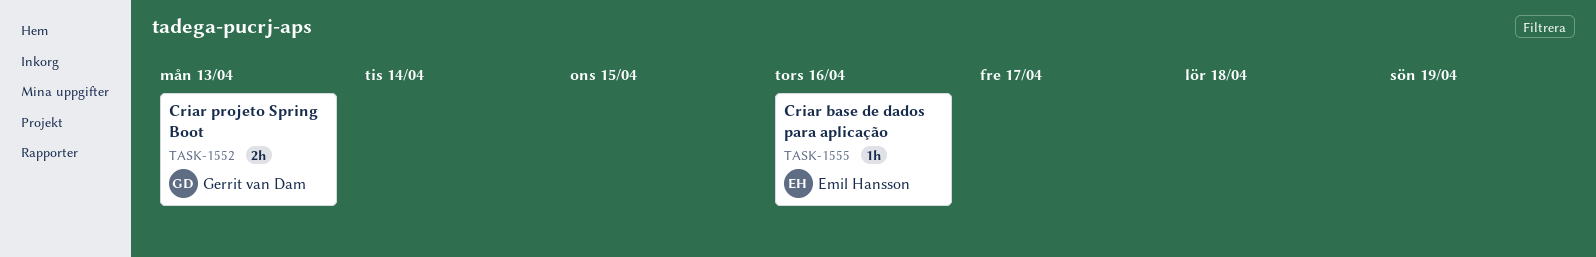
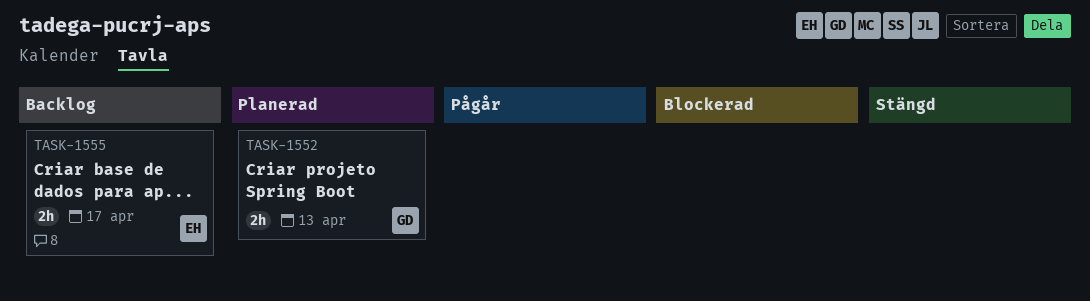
TASK-1555, estimate: 1h -> 2h
TASK-1555, due: Apr 16 -> Apr 17

